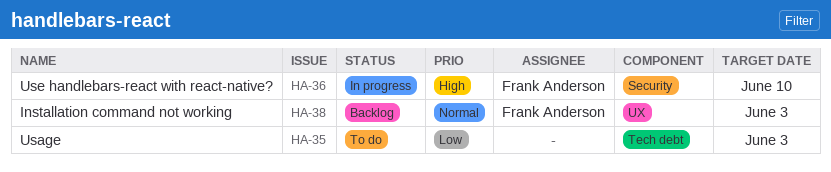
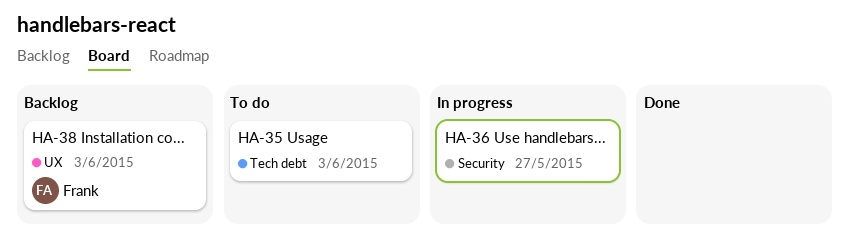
HA-36, owner: Frank Anderson -> none
HA-36, due: Jun 10 -> May 27

